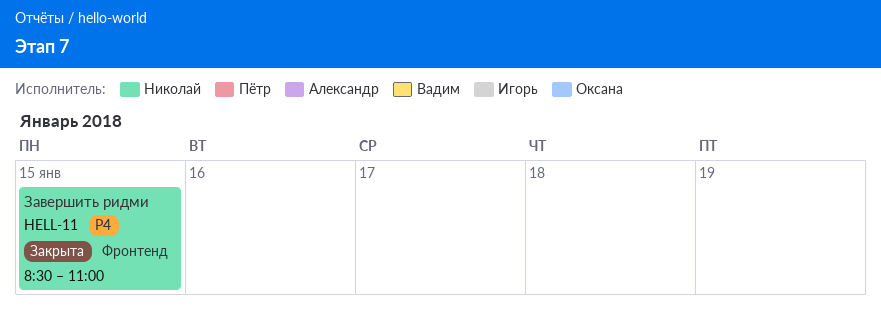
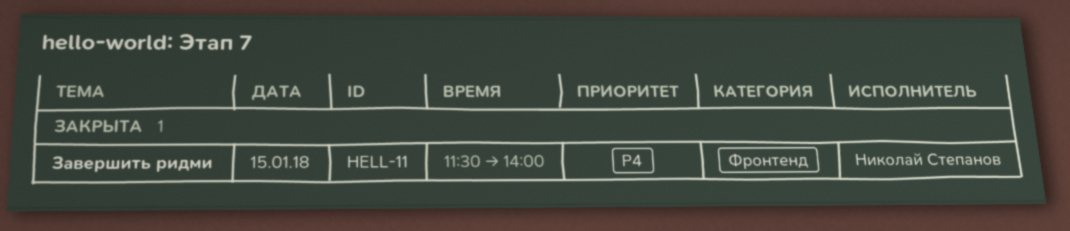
HELL-11, begins: 08:30 -> 11:30
HELL-11, ends: 11:00 -> 14:00

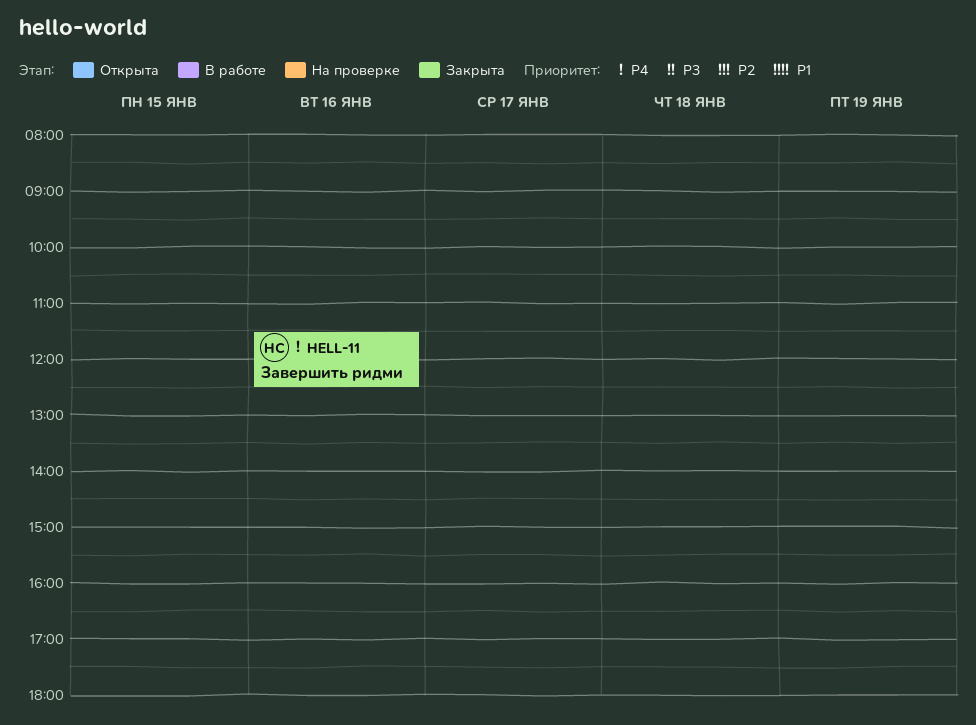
HELL-11, day: Jan 15 -> Jan 16
HELL-11, ends: 14:00 -> 12:30

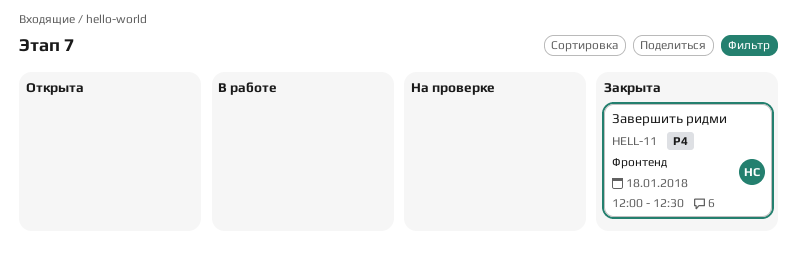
HELL-11, day: Jan 16 -> Jan 18
HELL-11, begins: 11:30 -> 12:00

